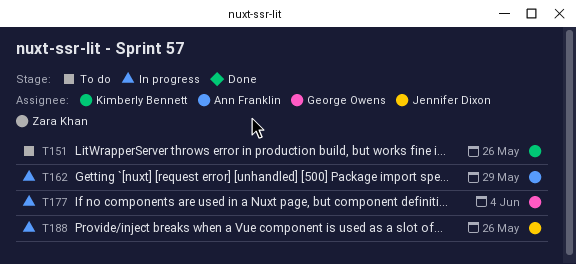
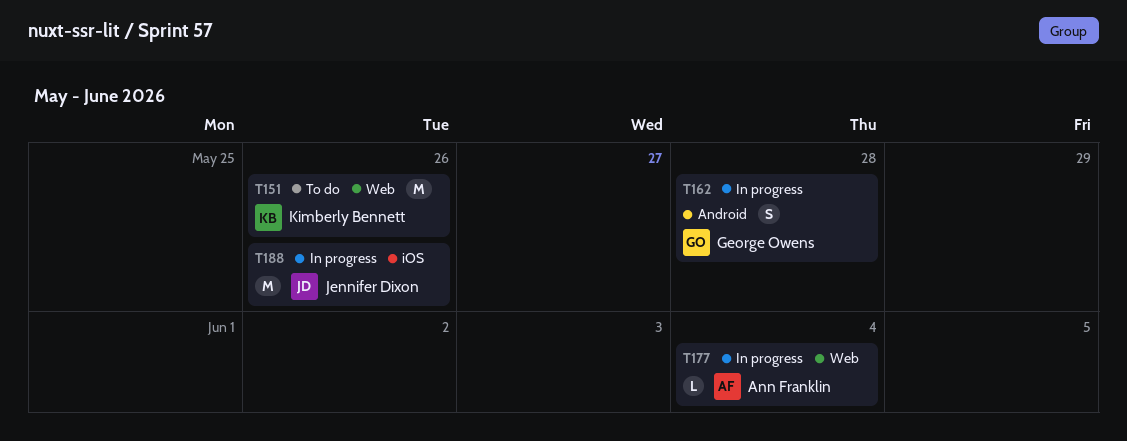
T162, owner: Ann Franklin -> George Owens
T162, due: May 29 -> May 28
T177, owner: George Owens -> Ann Franklin

